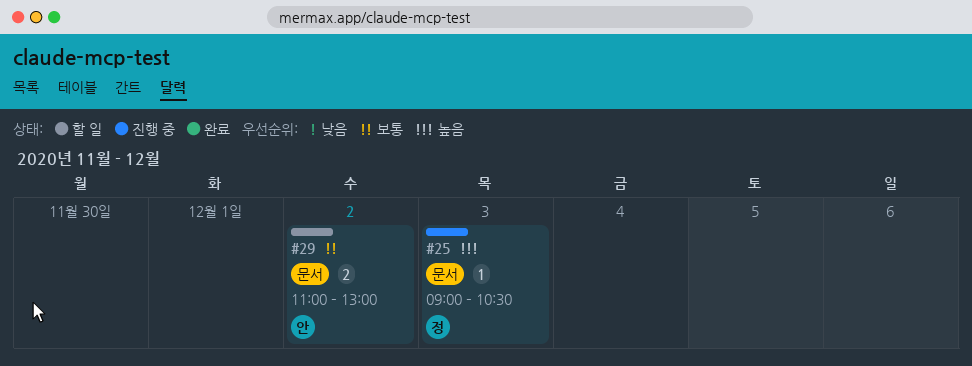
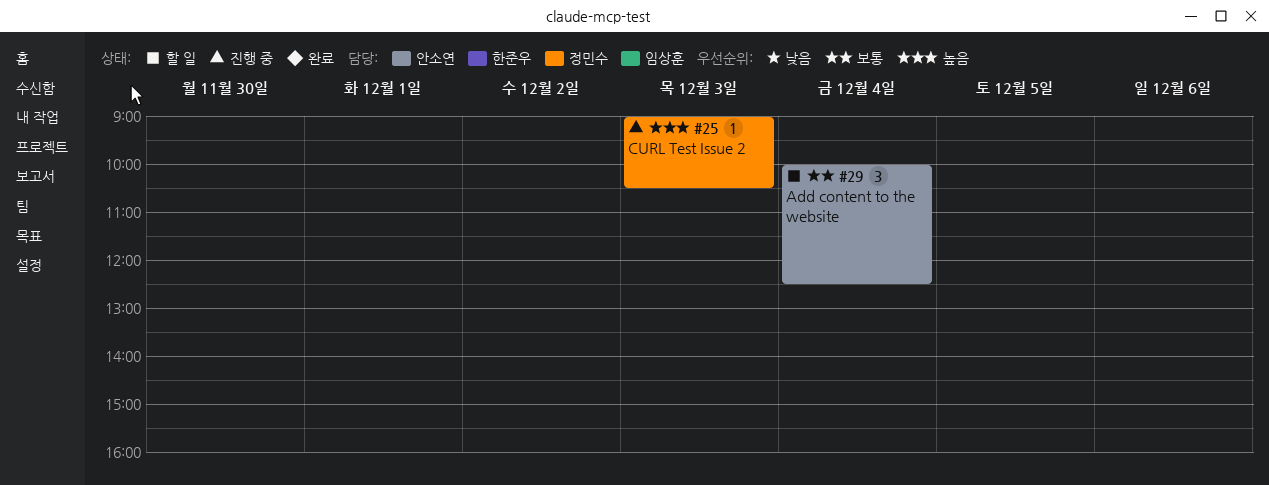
#29, estimate: 2 -> 3
#29, day: Dec 2 -> Dec 4
#29, begins: 11:00 -> 10:00
#29, ends: 13:00 -> 12:30

